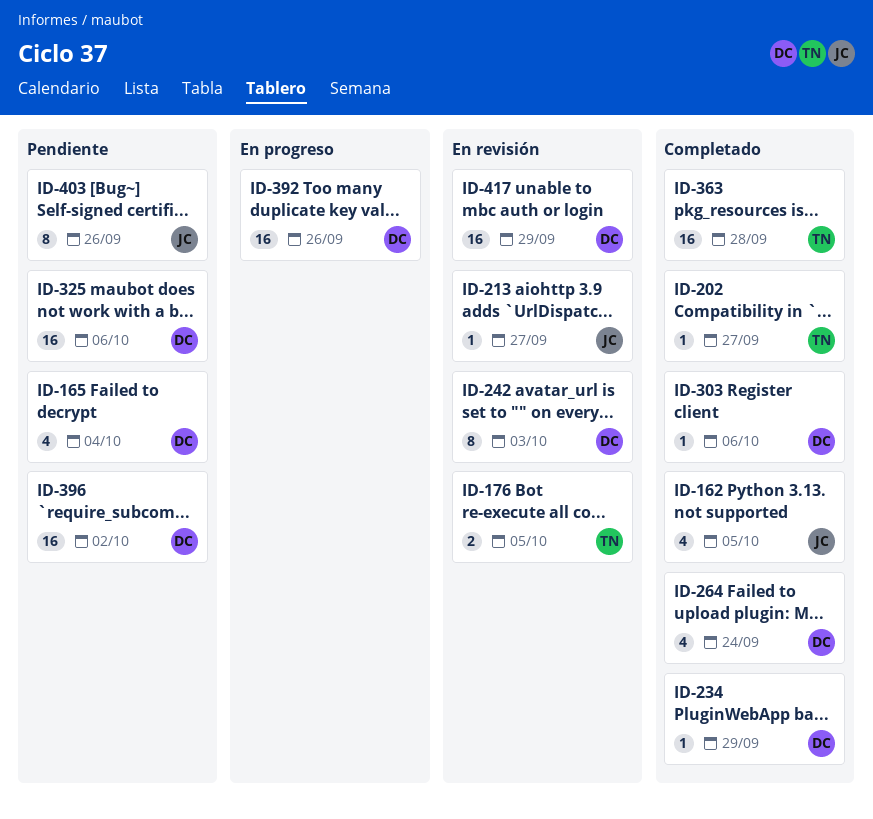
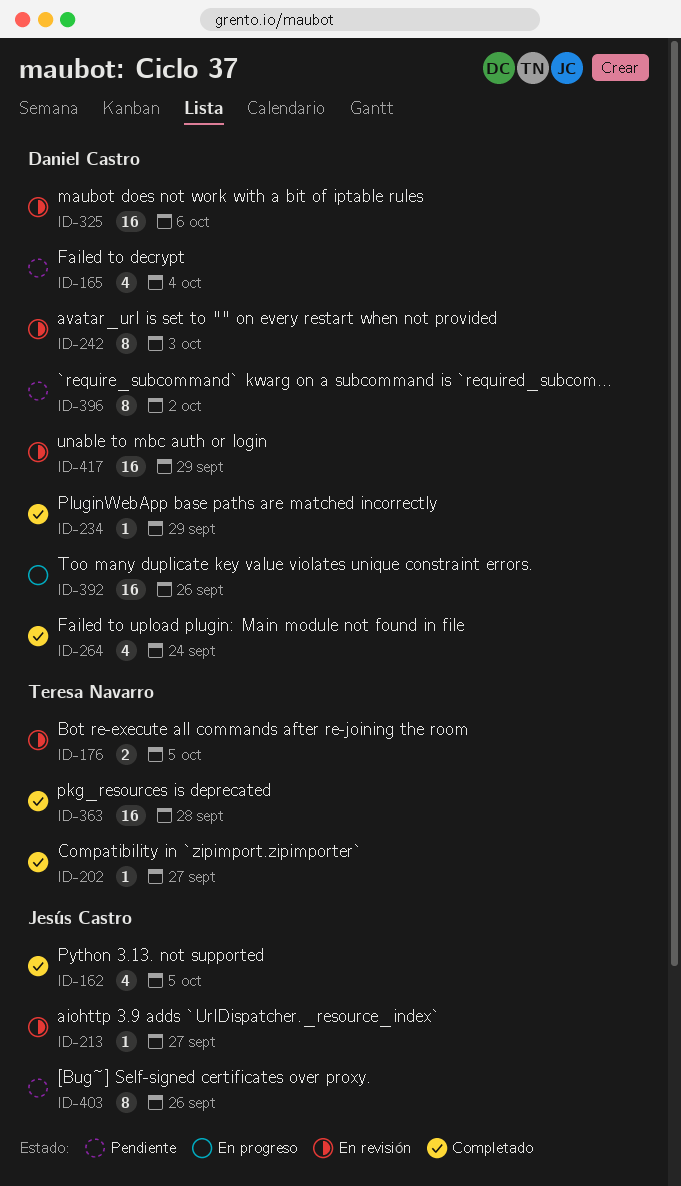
ID-303: present -> none
ID-325, status: Pendiente -> En revisión
ID-396, estimate: 16 -> 8

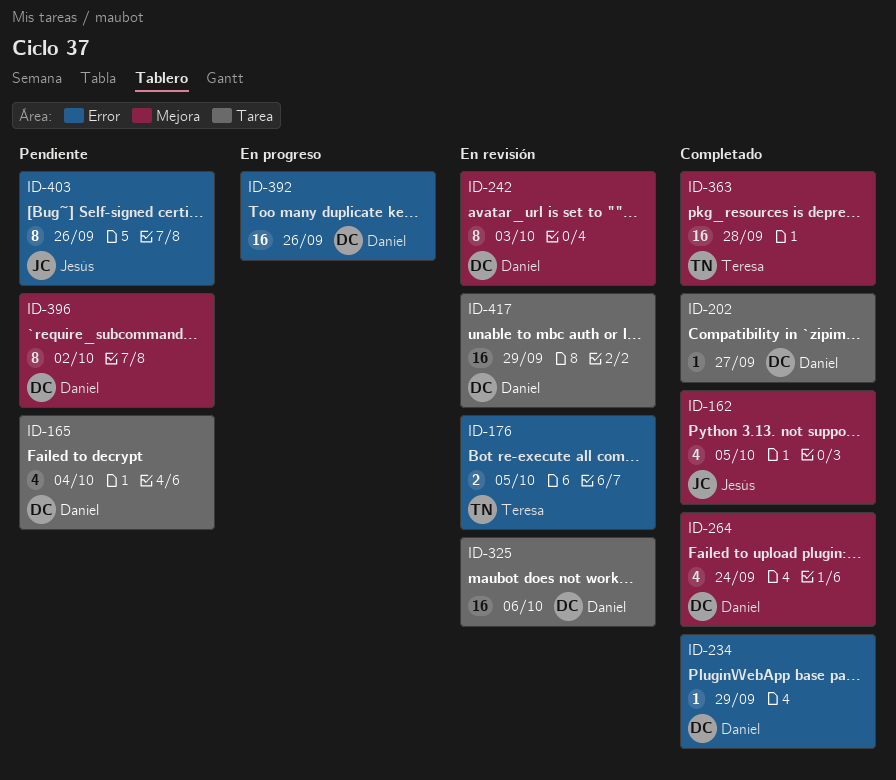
ID-202, owner: Teresa Navarro -> Daniel Castro
ID-213: present -> none

